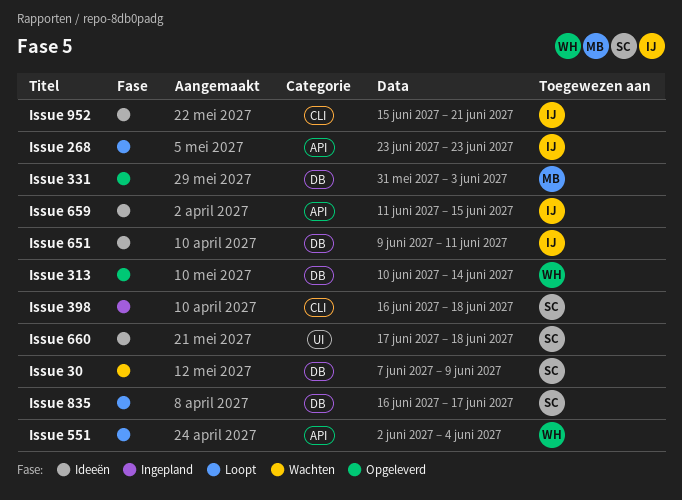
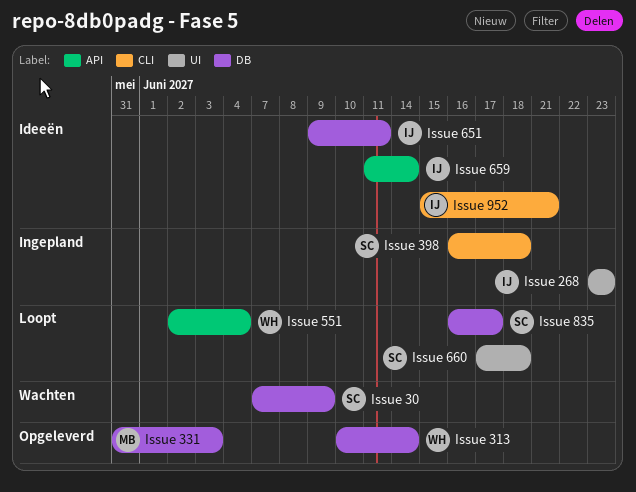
Issue 268, status: Loopt -> Ingepland
Issue 268, label: API -> UI
Issue 659, due: Jun 15 -> Jun 14
Issue 660, status: Ideeën -> Loopt

